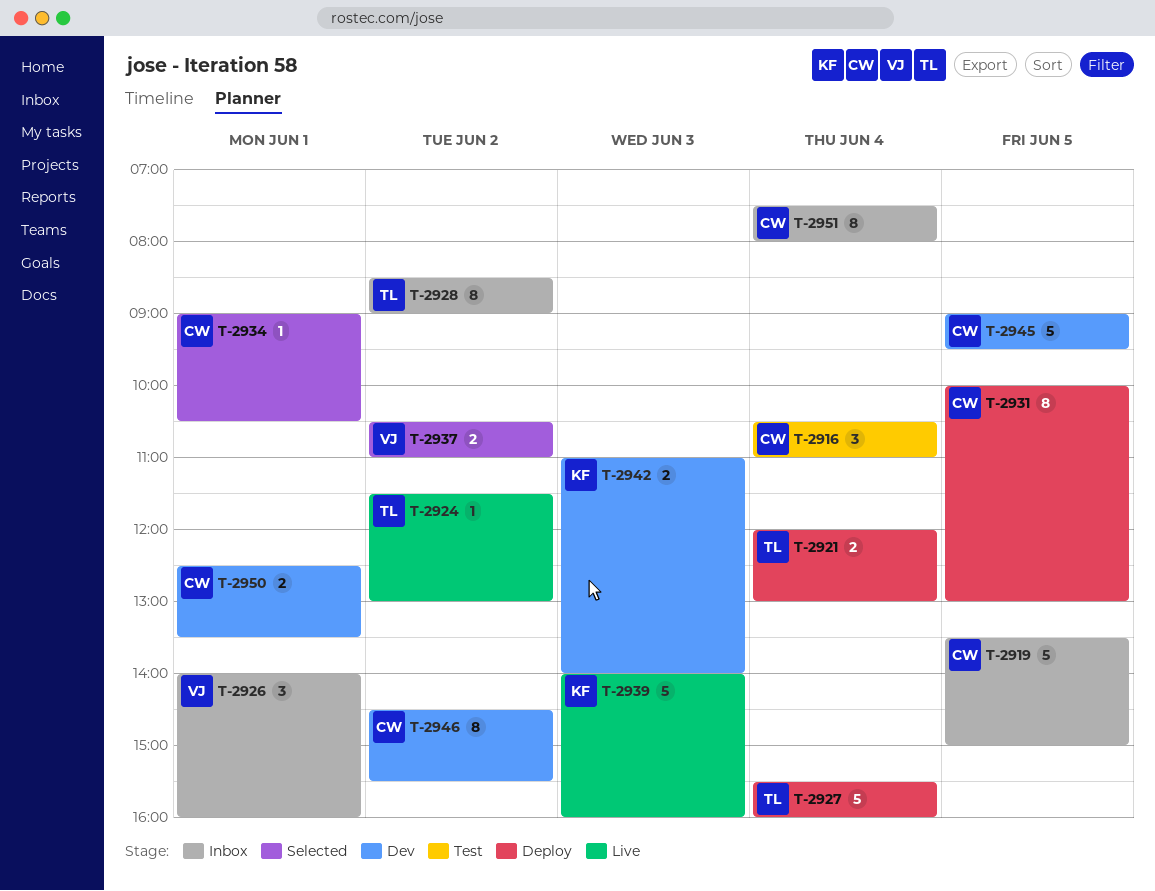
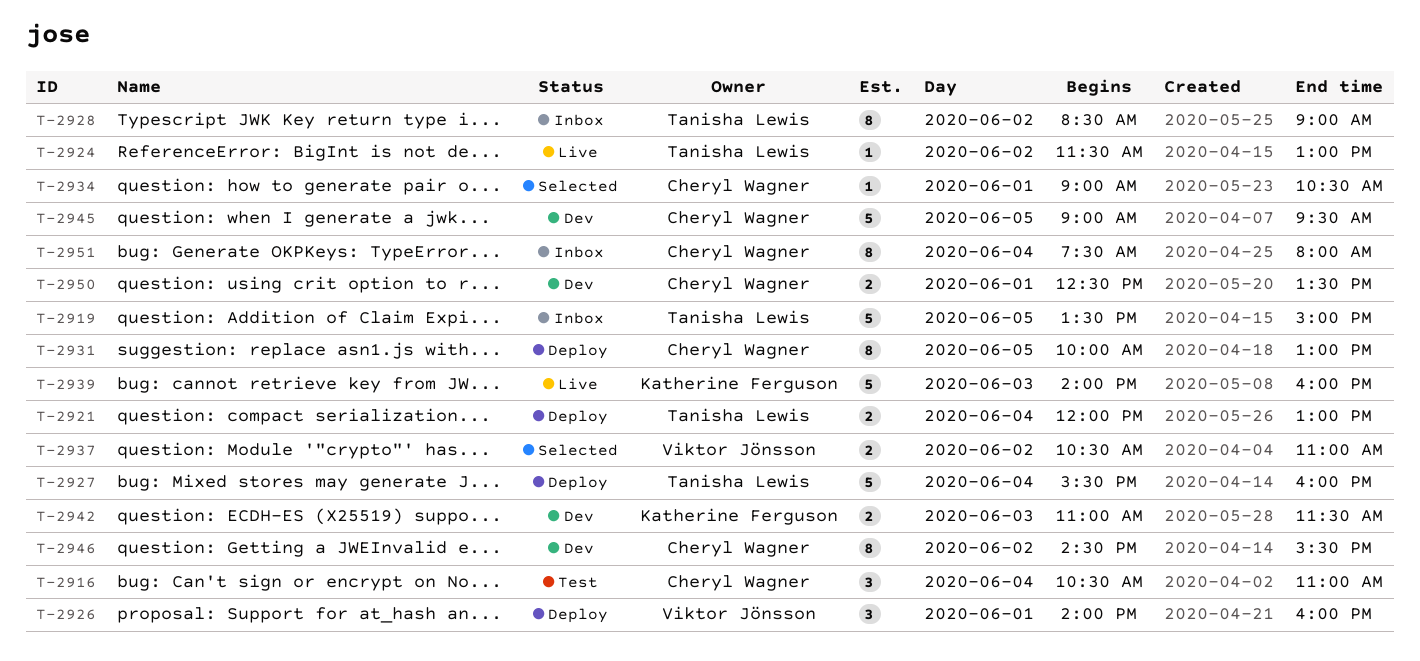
T-2919, owner: Cheryl Wagner -> Tanisha Lewis
T-2926, status: Inbox -> Deploy
T-2942, ends: 14:00 -> 11:30

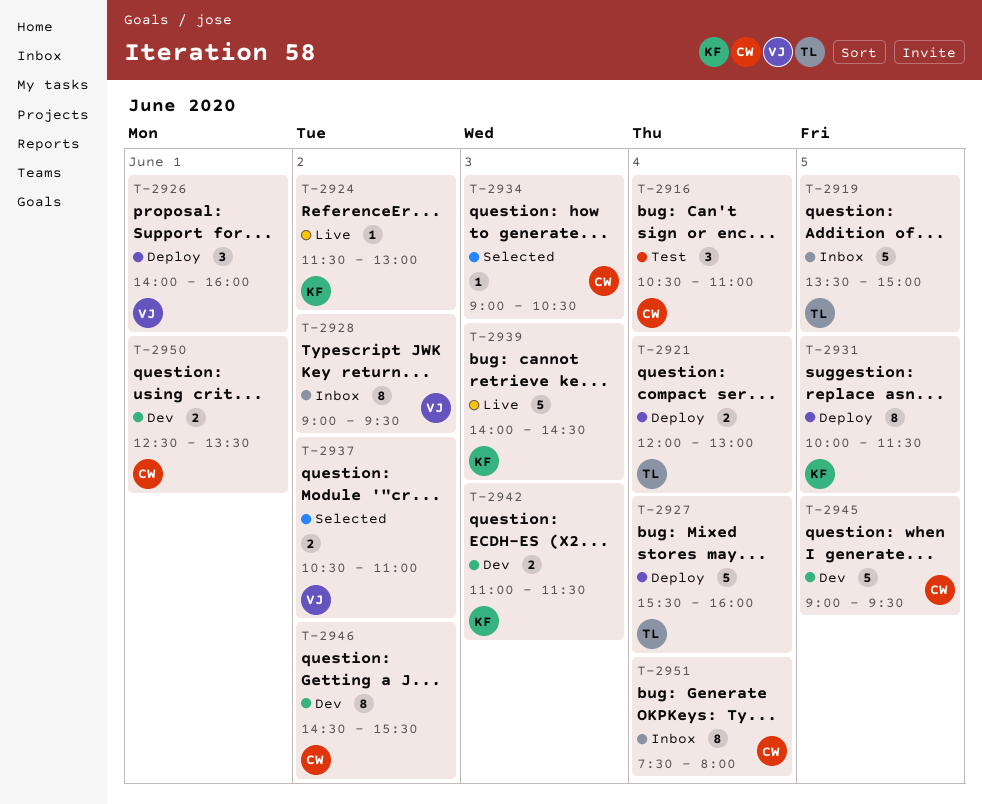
T-2924, owner: Tanisha Lewis -> Katherine Ferguson
T-2928, owner: Tanisha Lewis -> Viktor Jönsson
T-2928, begins: 08:30 -> 09:00
T-2928, ends: 09:00 -> 09:30
T-2931, owner: Cheryl Wagner -> Katherine Ferguson
T-2931, ends: 13:00 -> 11:30
T-2934, day: Jun 1 -> Jun 3
T-2939, ends: 16:00 -> 14:30

